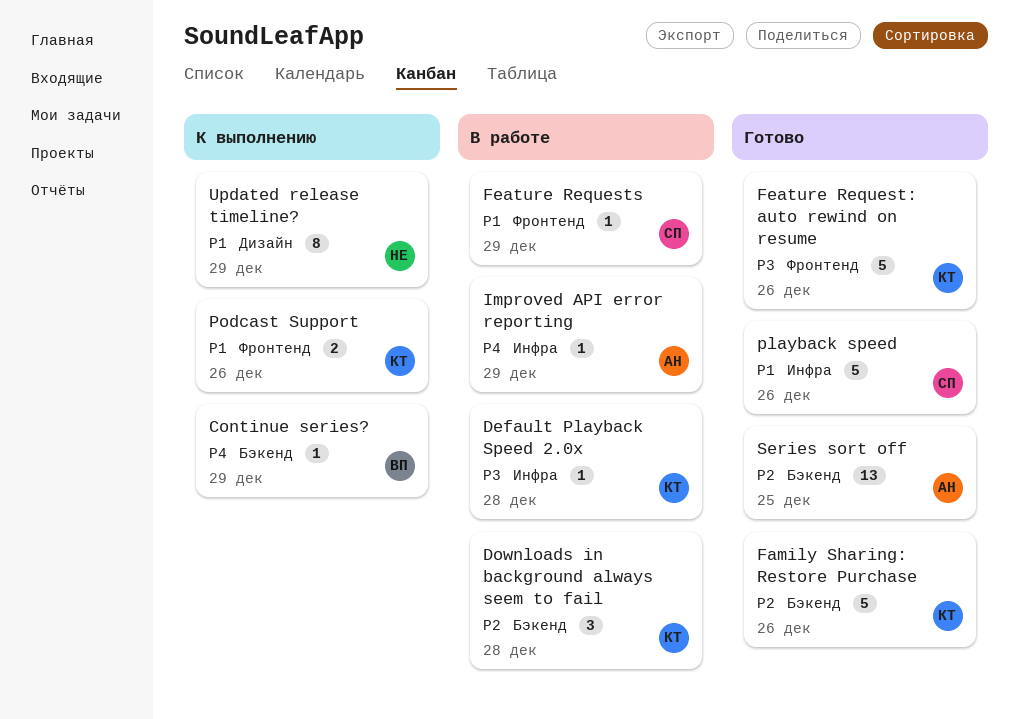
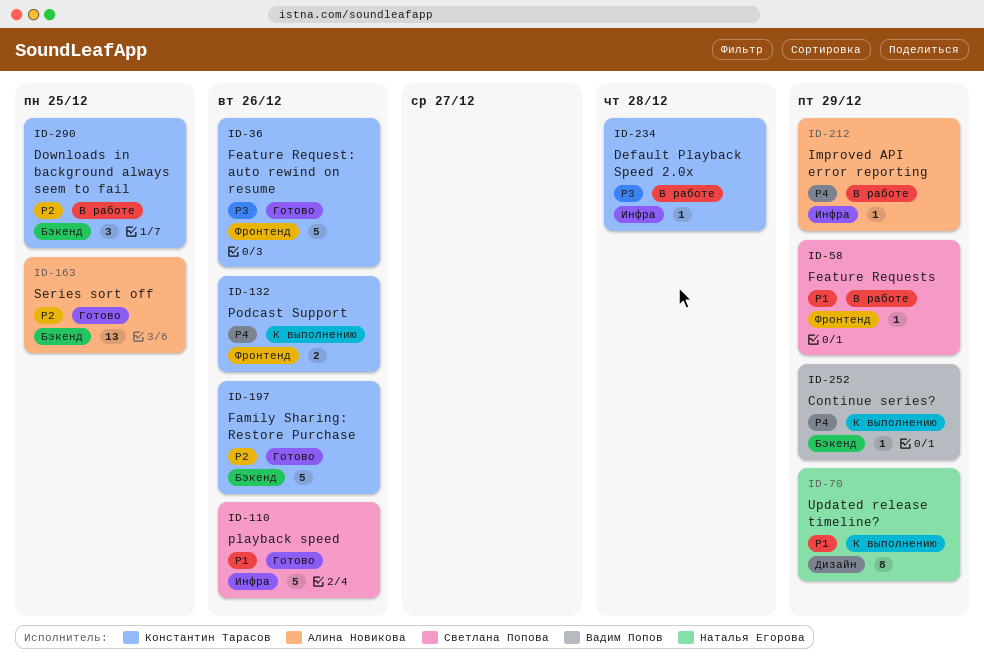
Downloads in background always seem to fail, due: Dec 28 -> Dec 25
Podcast Support, priority: P1 -> P4

